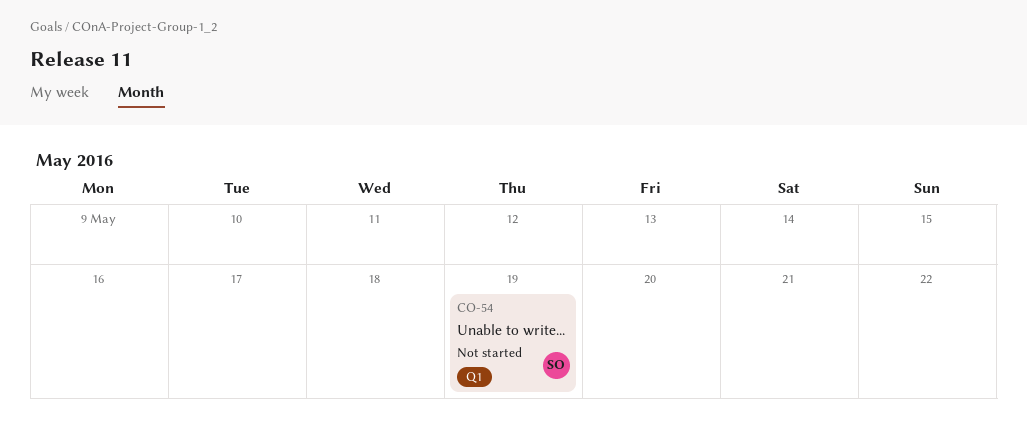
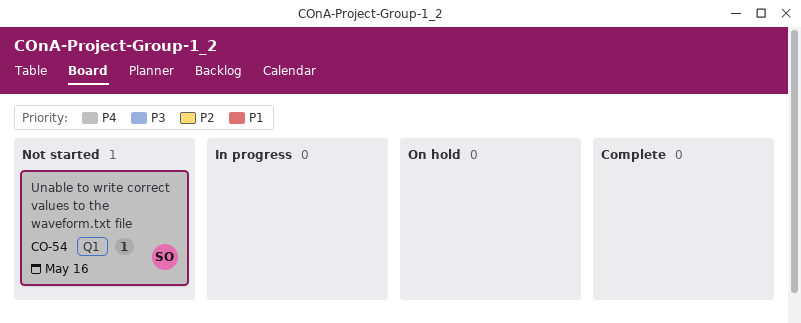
CO-54, due: May 19 -> May 16

